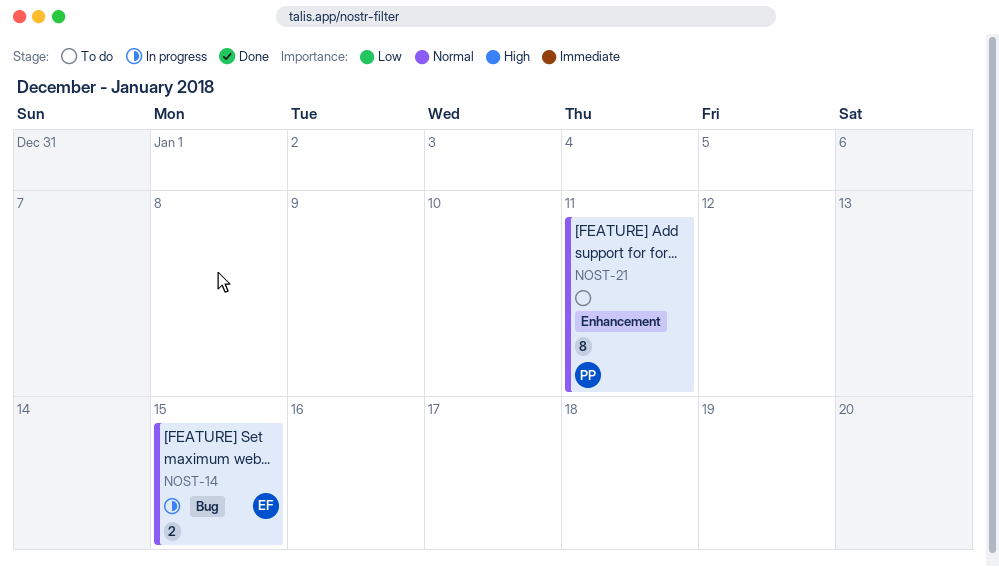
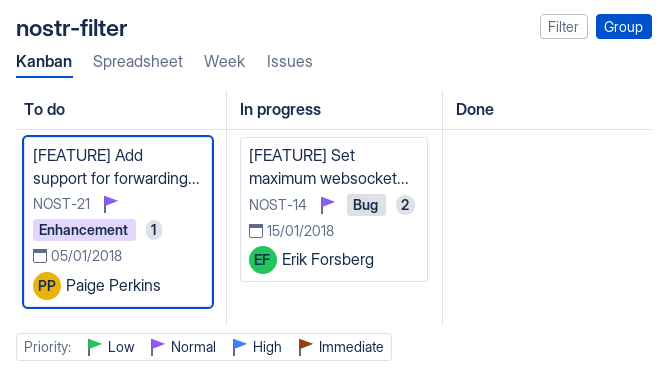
NOST-21, estimate: 8 -> 1
NOST-21, due: Jan 11 -> Jan 5

